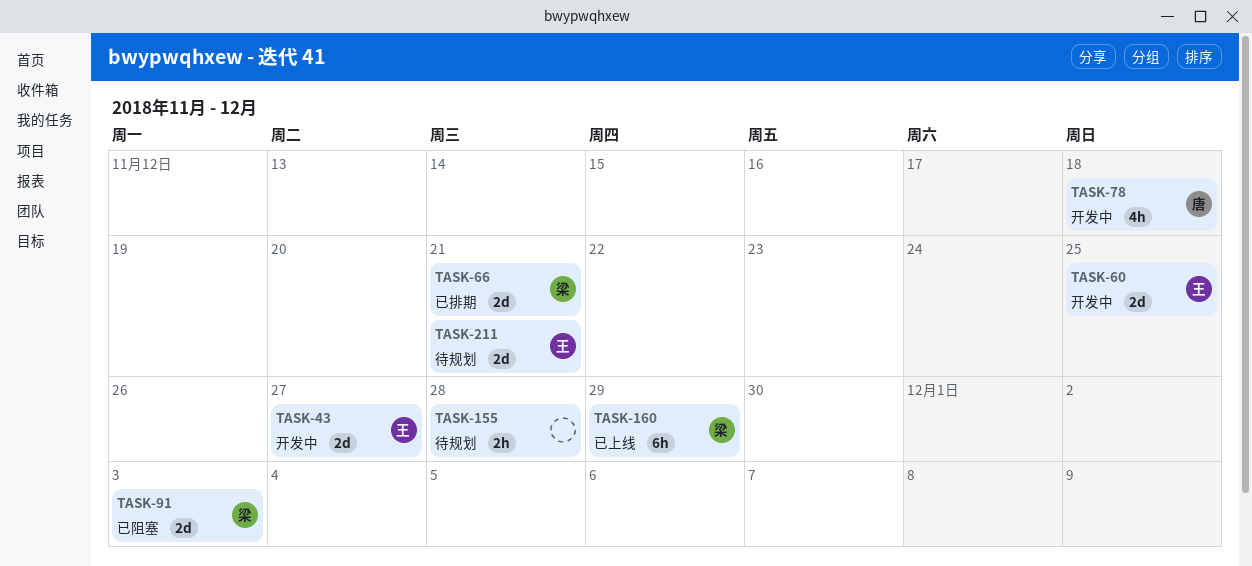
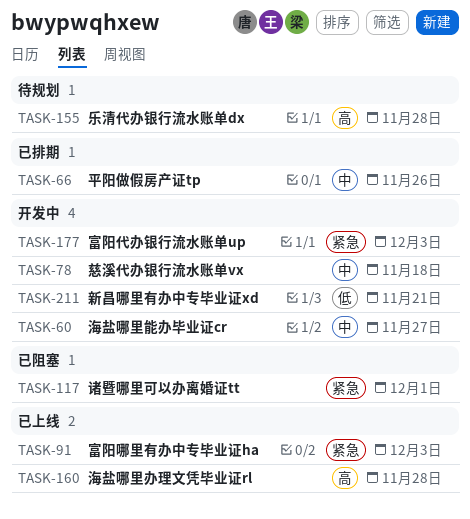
TASK-43: present -> none
TASK-60, due: Nov 25 -> Nov 27
TASK-66, due: Nov 21 -> Nov 26
TASK-91, status: 已阻塞 -> 已上线
TASK-117: none -> present
TASK-160, due: Nov 29 -> Nov 28
TASK-177: none -> present
TASK-211, status: 待规划 -> 开发中

